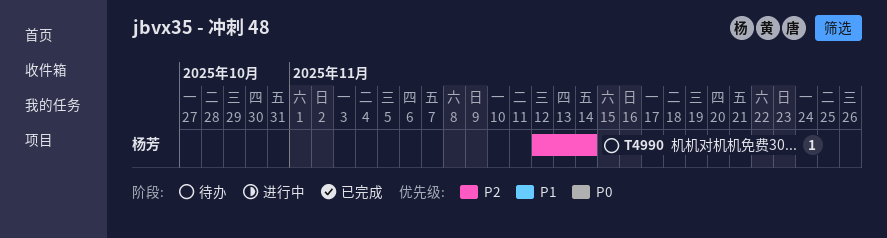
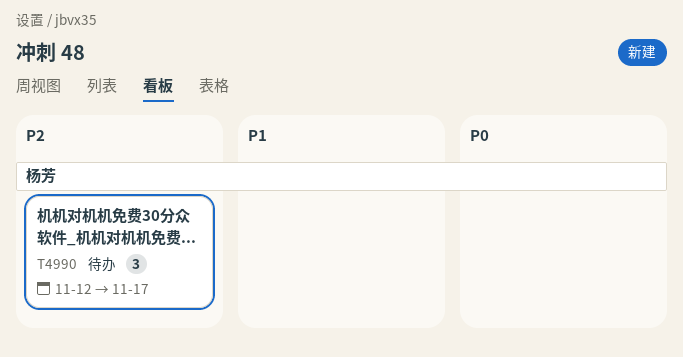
T4990, estimate: 1 -> 3
T4990, due: Nov 14 -> Nov 17

